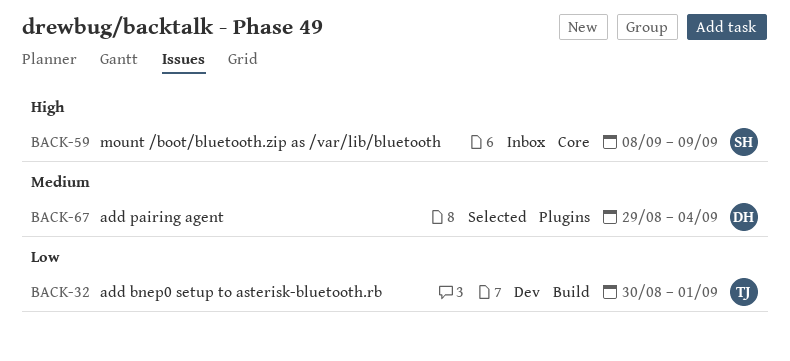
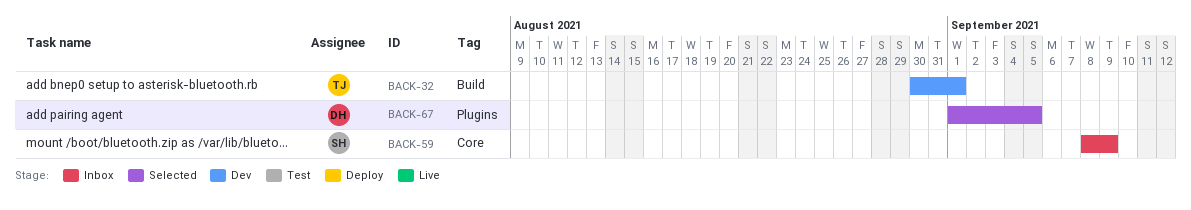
BACK-67, start: Aug 29 -> Sep 1
BACK-67, due: Sep 4 -> Sep 5

